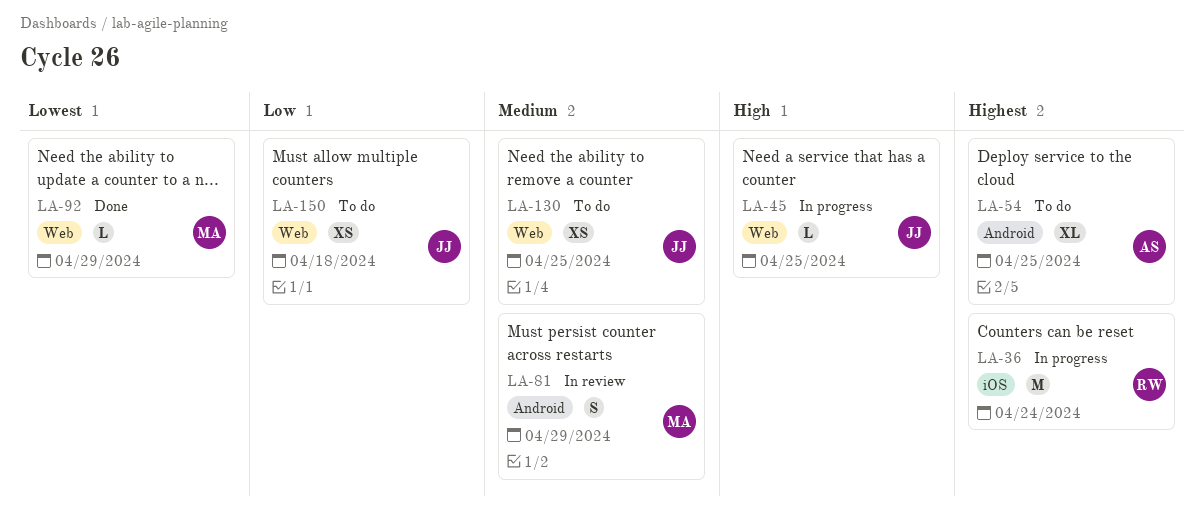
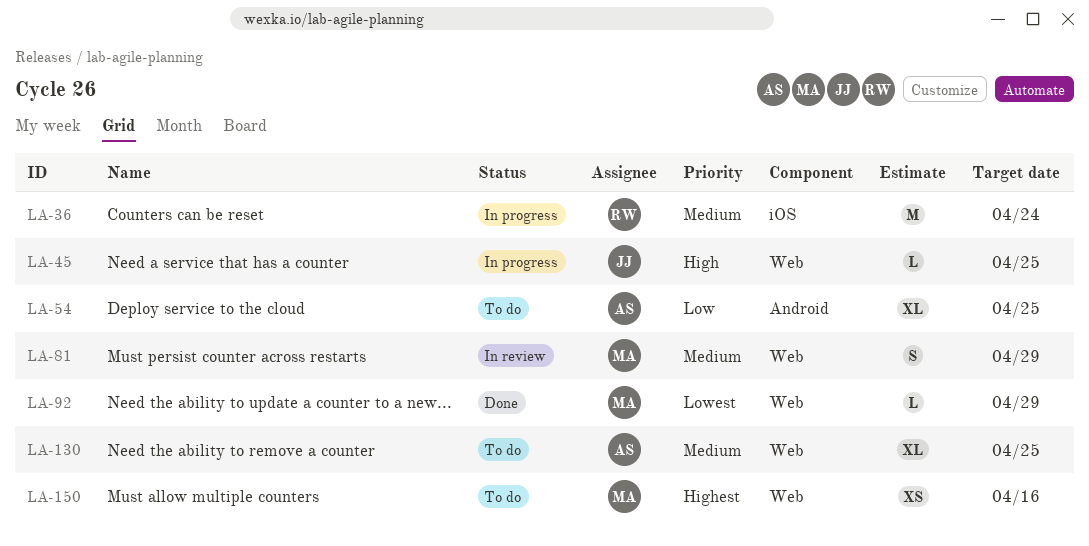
LA-36, priority: Highest -> Medium
LA-54, priority: Highest -> Low
LA-81, label: Android -> Web
LA-130, owner: JJ -> AS
LA-130, estimate: XS -> XL
LA-150, owner: JJ -> MA
LA-150, priority: Low -> Highest
LA-150, due: Apr 18 -> Apr 16

